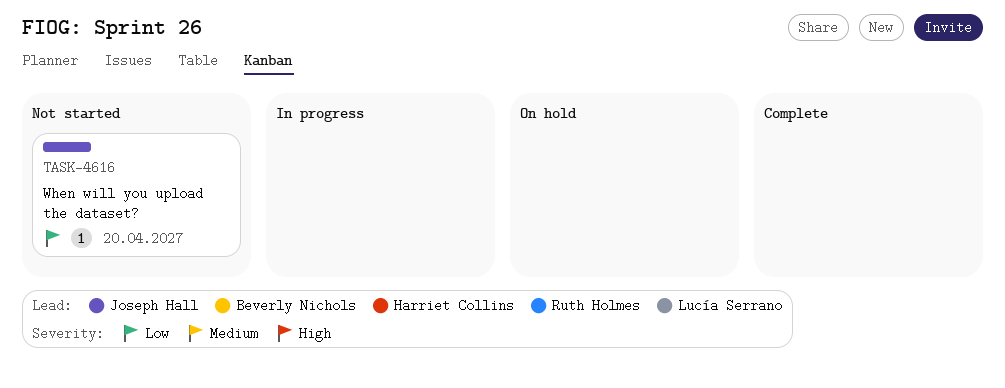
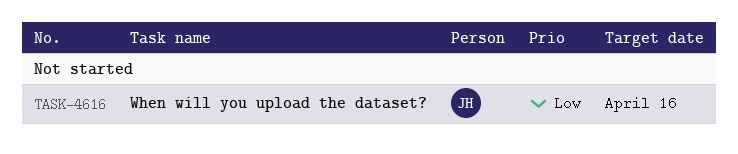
TASK-4616, due: Apr 20 -> Apr 16

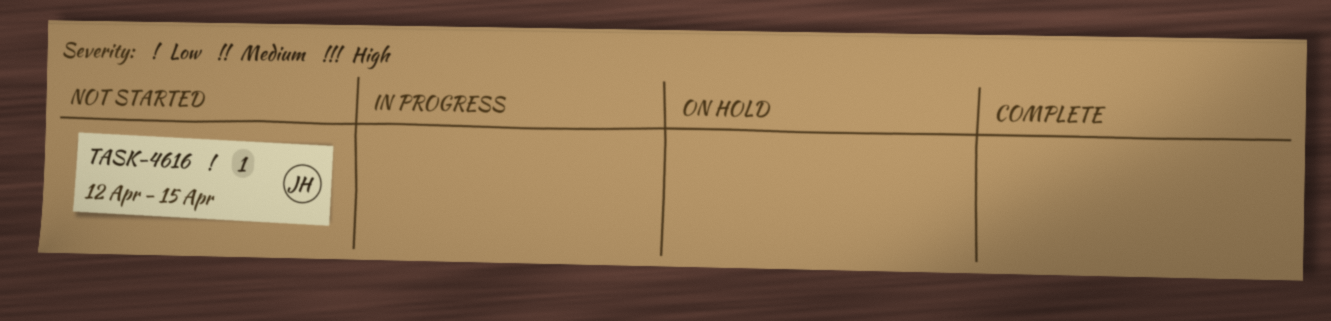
TASK-4616, due: Apr 16 -> Apr 15

